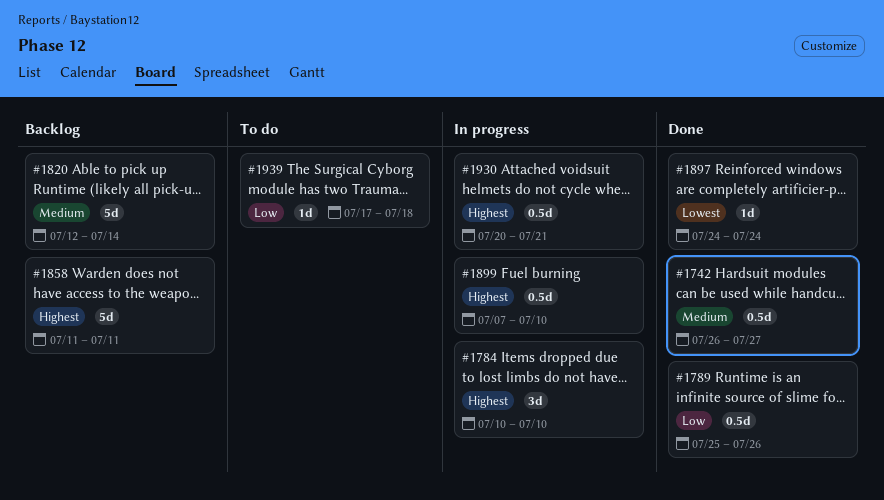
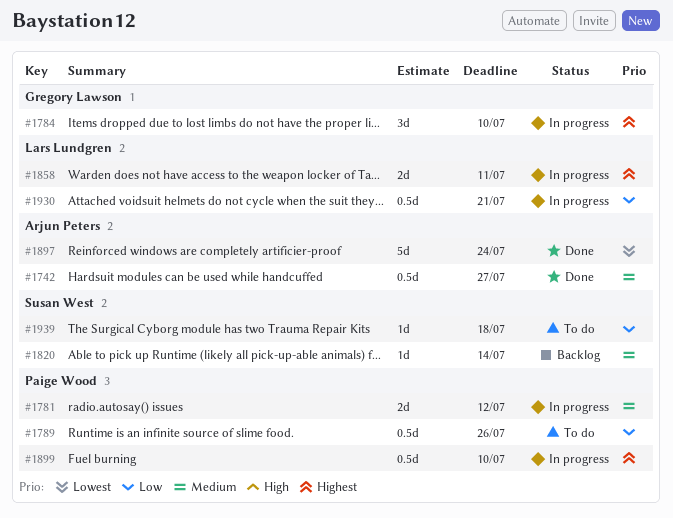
#1781: none -> present
#1789, status: Done -> To do
#1820, estimate: 5d -> 1d
#1858, status: Backlog -> In progress
#1858, estimate: 5d -> 2d
#1897, estimate: 1d -> 5d
#1930, priority: Highest -> Low

